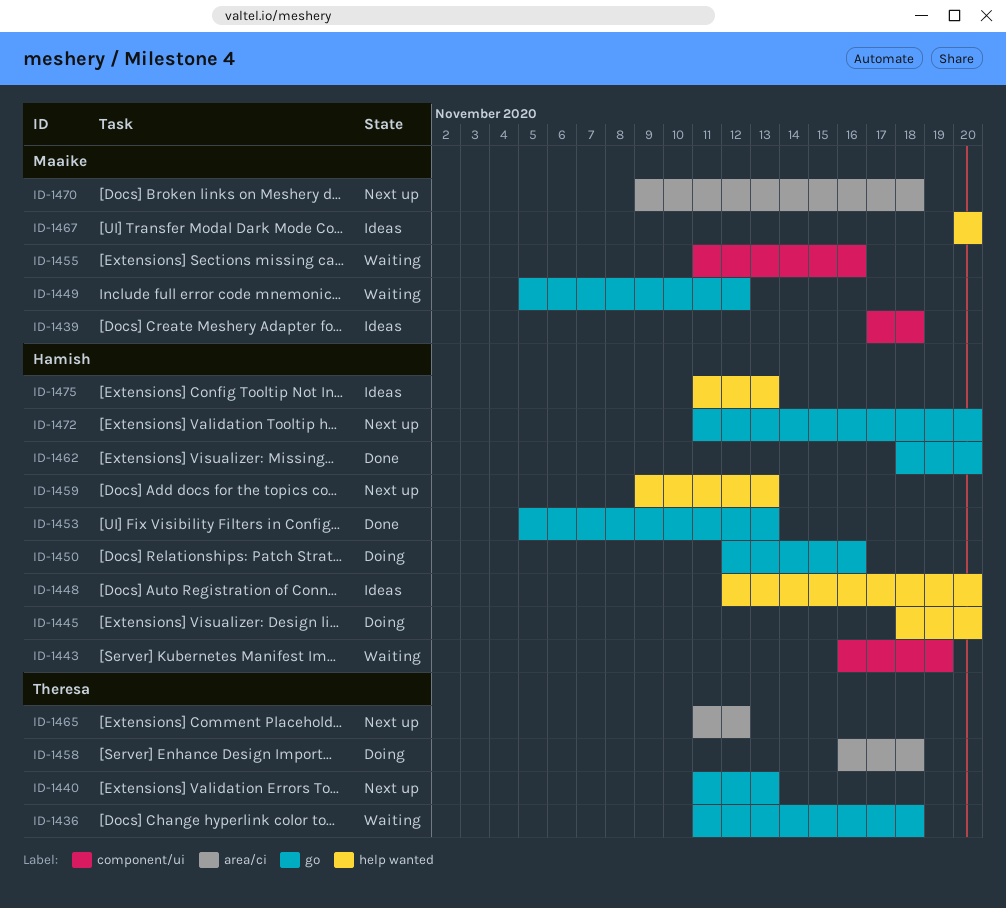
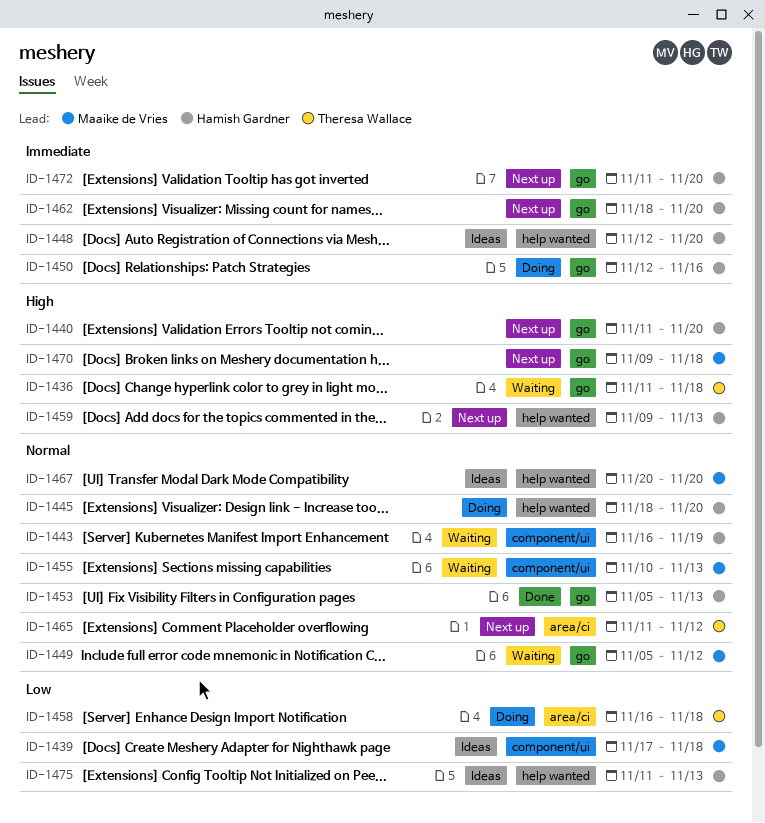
ID-1440, owner: Theresa Wallace -> Hamish Gardner
ID-1440, due: Nov 13 -> Nov 20
ID-1455, start: Nov 11 -> Nov 10
ID-1455, due: Nov 16 -> Nov 13
ID-1462, status: Done -> Next up
ID-1470, label: area/ci -> go

